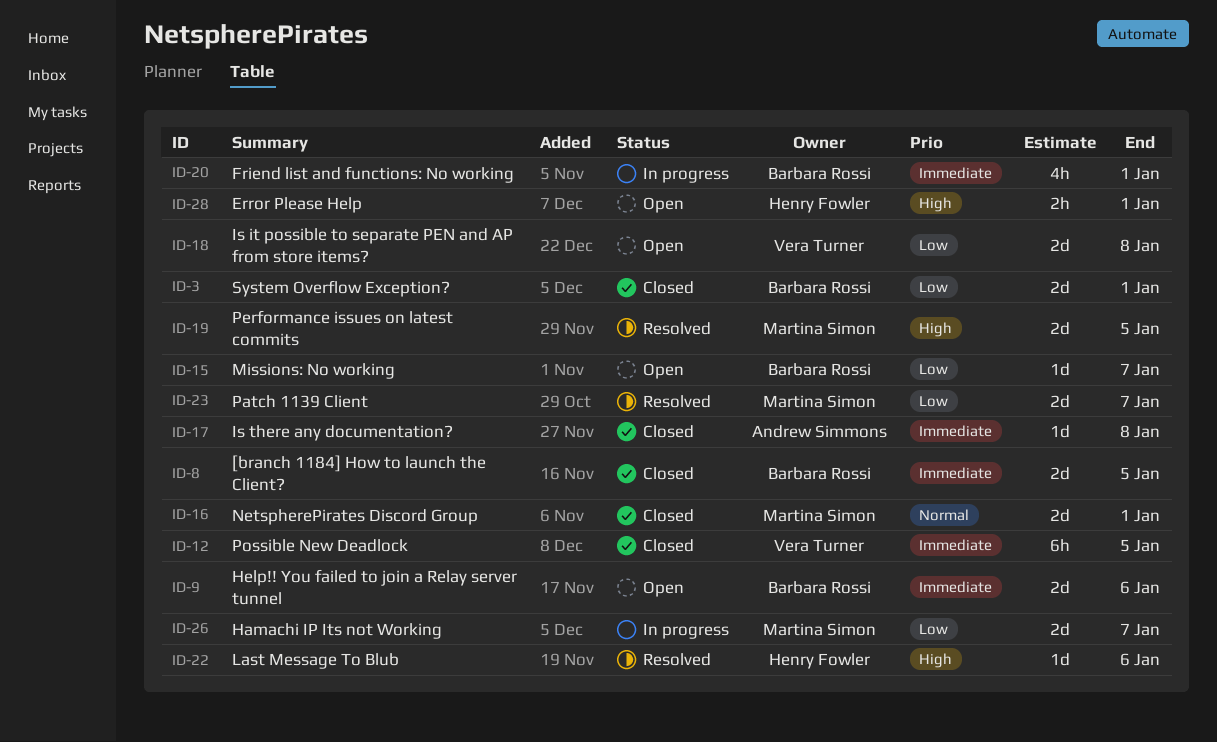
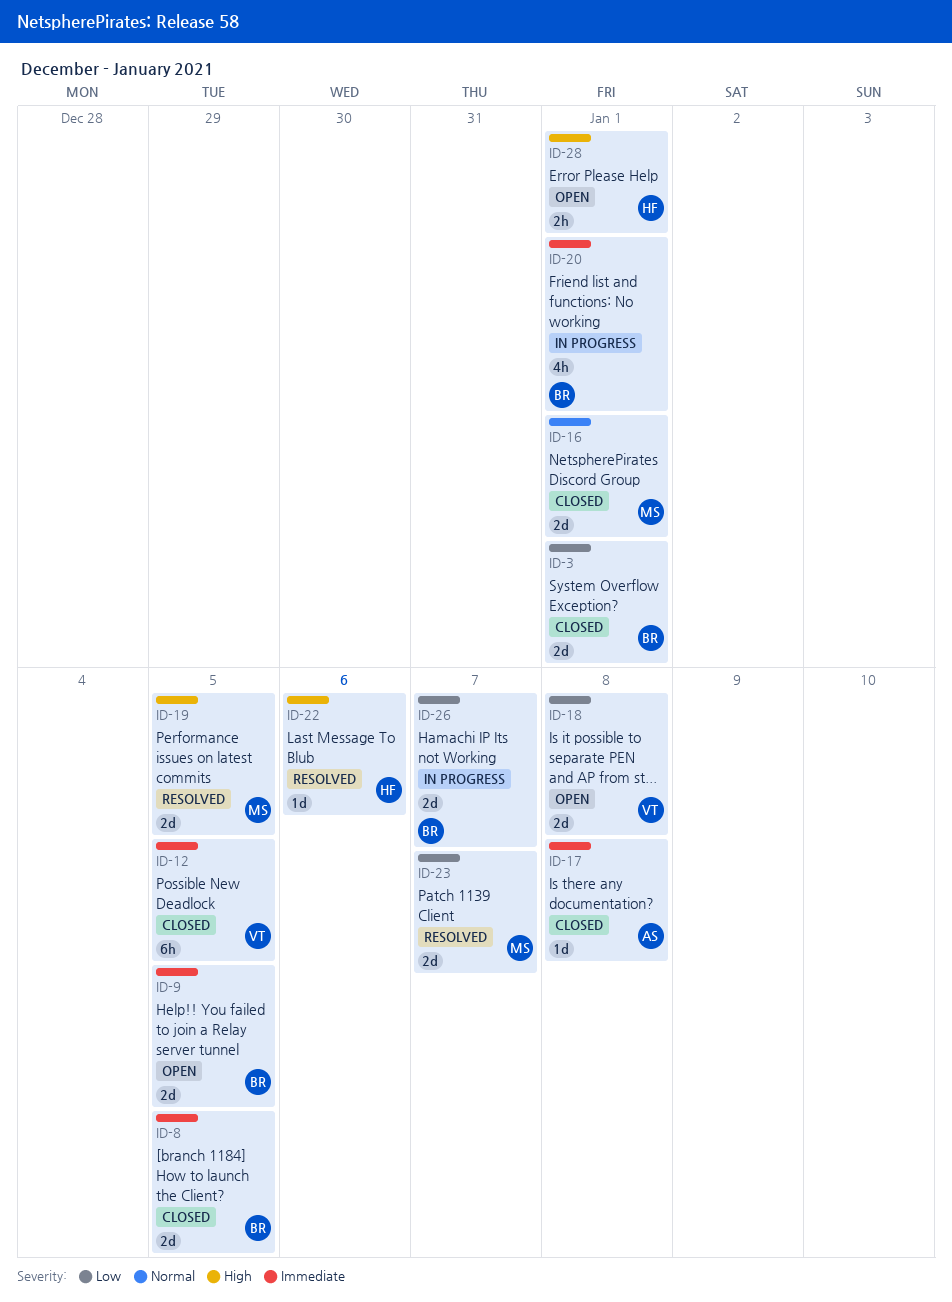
ID-9, due: Jan 6 -> Jan 5
ID-15: present -> none
ID-26, owner: Martina Simon -> Barbara Rossi

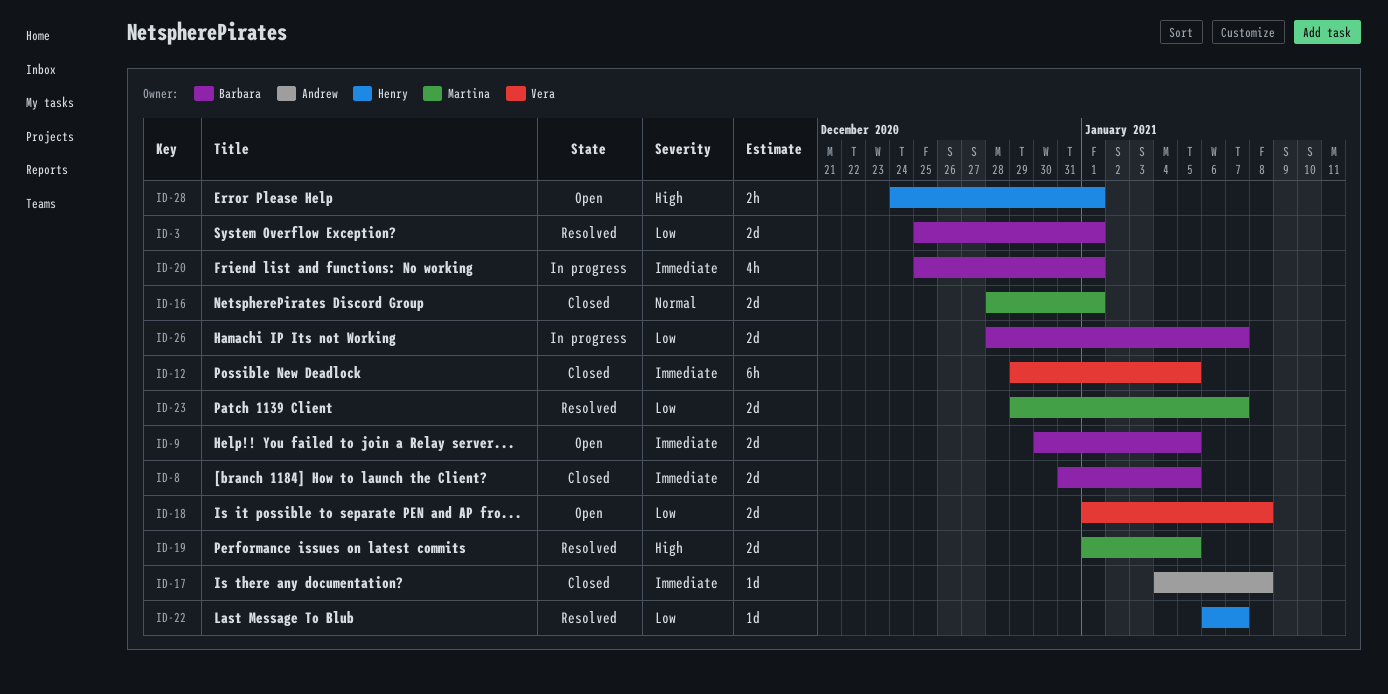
ID-3, status: Closed -> Resolved
ID-22, priority: High -> Low
ID-22, due: Jan 6 -> Jan 7

